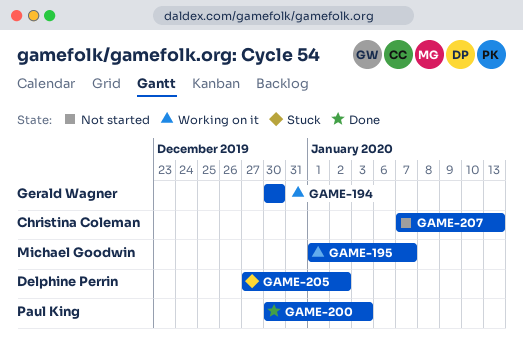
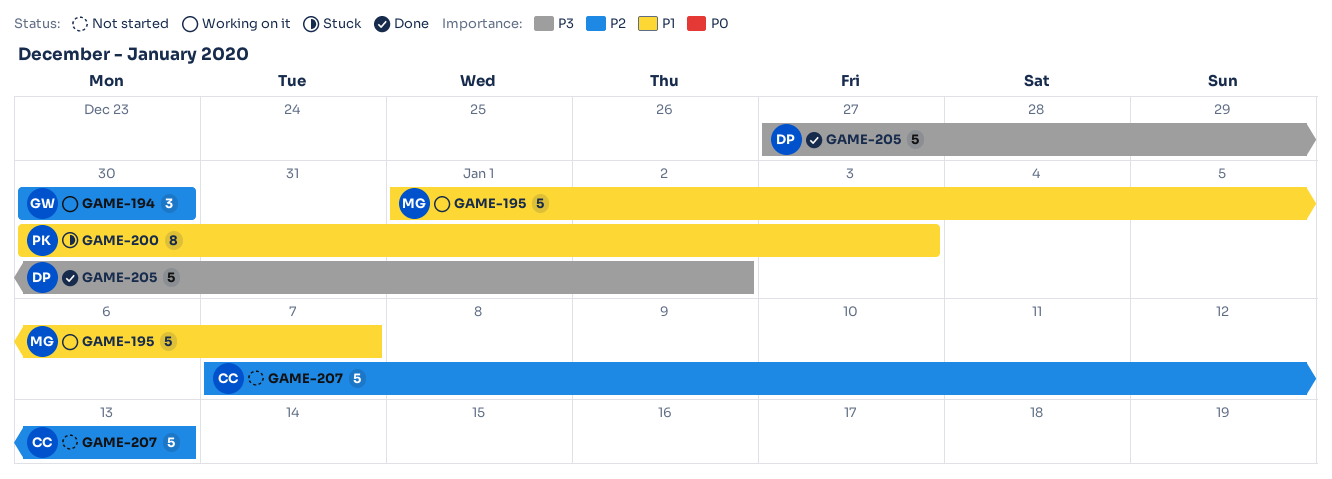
GAME-200, status: Done -> Stuck
GAME-205, status: Stuck -> Done

